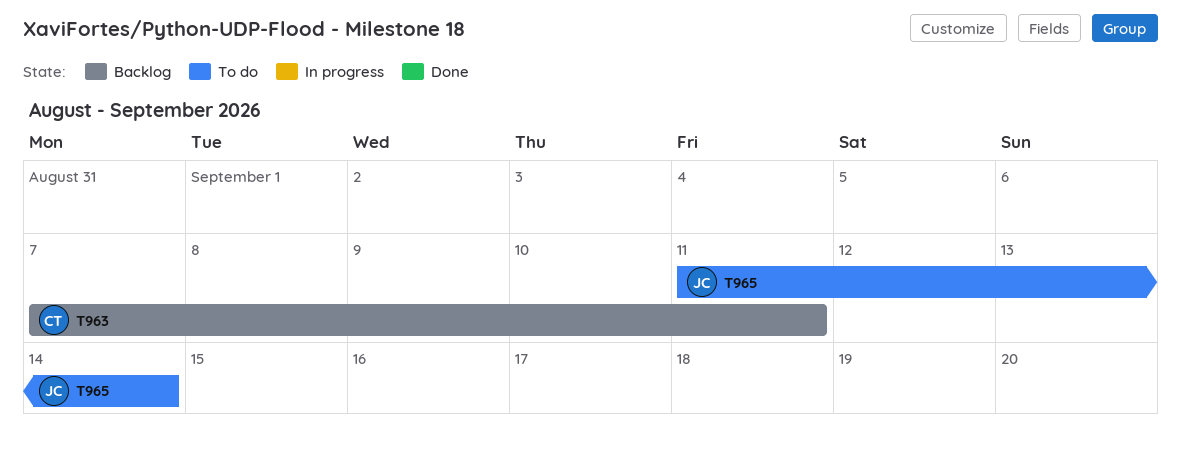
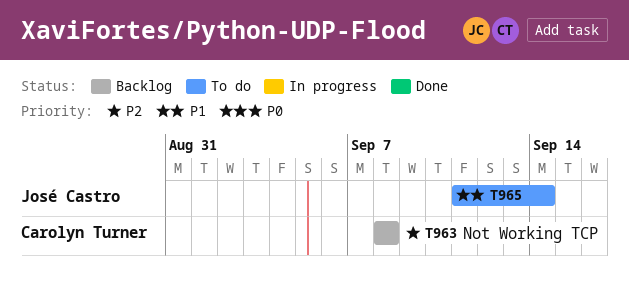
T963, start: Sep 7 -> Sep 8
T963, due: Sep 11 -> Sep 8

